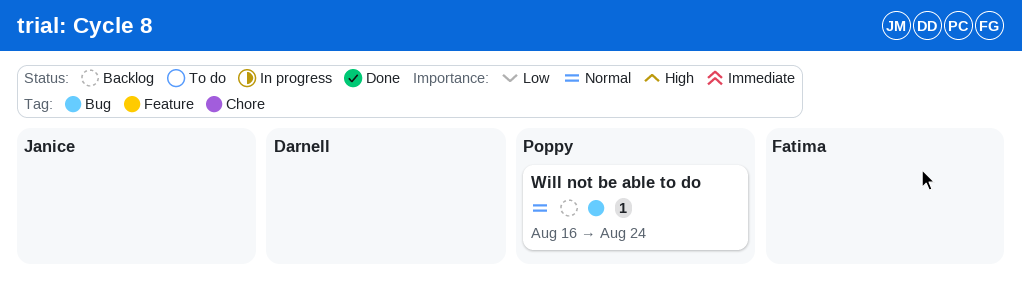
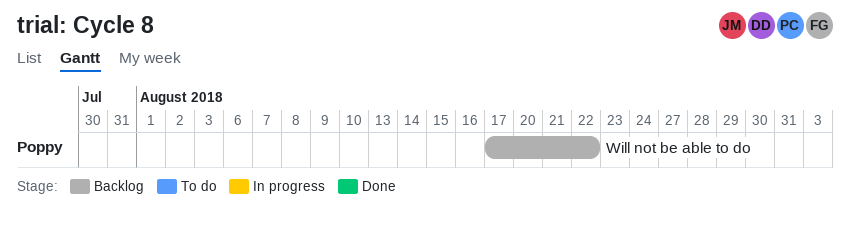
Will not be able to do, start: Aug 16 -> Aug 17
Will not be able to do, due: Aug 24 -> Aug 22

